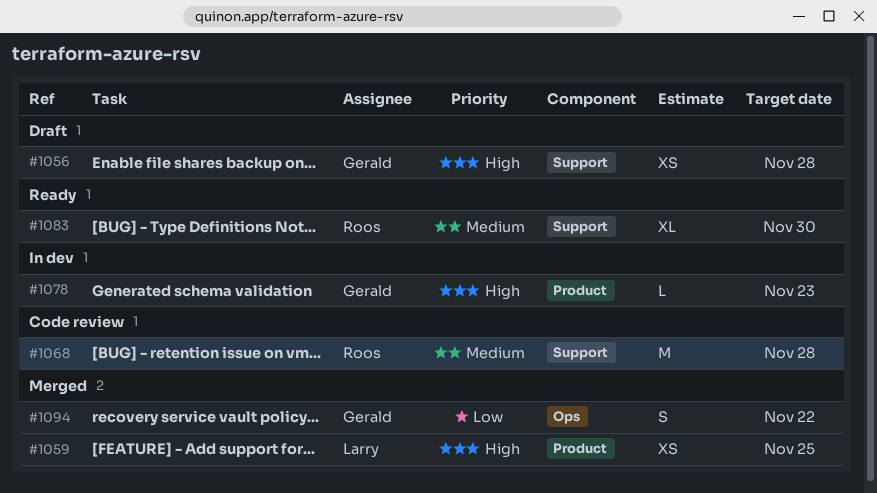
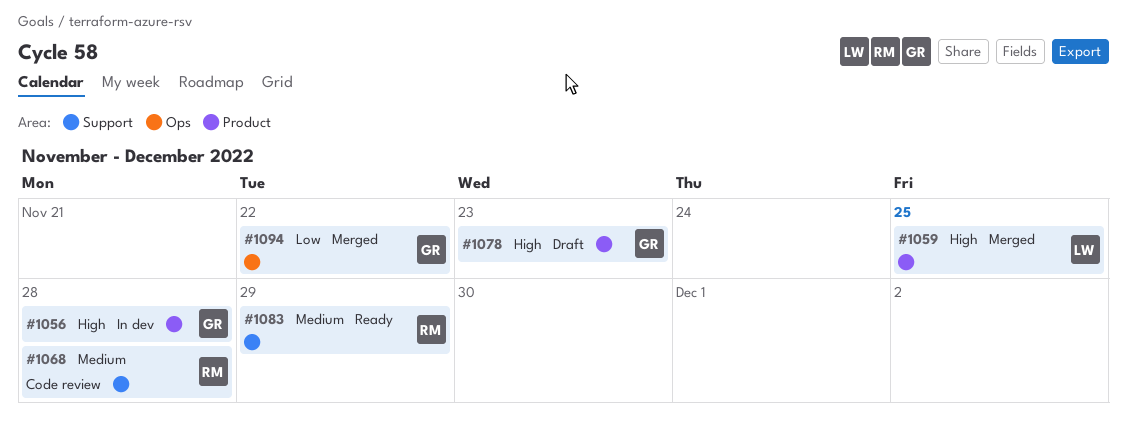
#1056, status: Draft -> In dev
#1056, label: Support -> Product
#1078, status: In dev -> Draft
#1083, due: Nov 30 -> Nov 29

